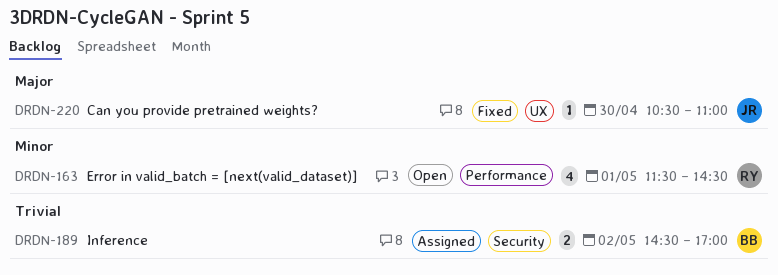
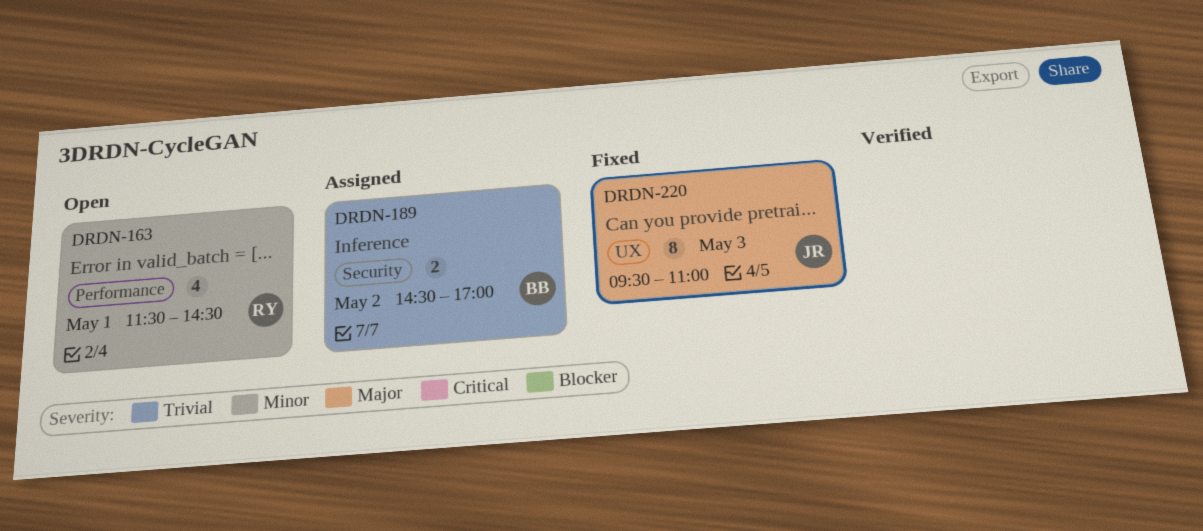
DRDN-220, estimate: 1 -> 8
DRDN-220, day: Apr 30 -> May 3
DRDN-220, begins: 10:30 -> 09:30

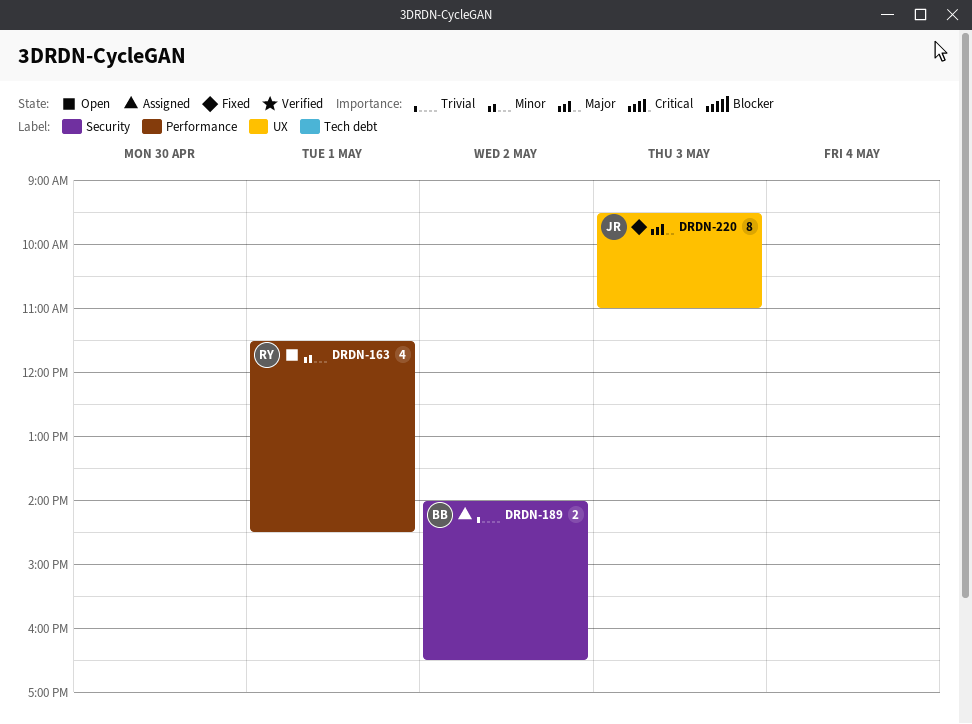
DRDN-189, begins: 14:30 -> 14:00
DRDN-189, ends: 17:00 -> 16:30

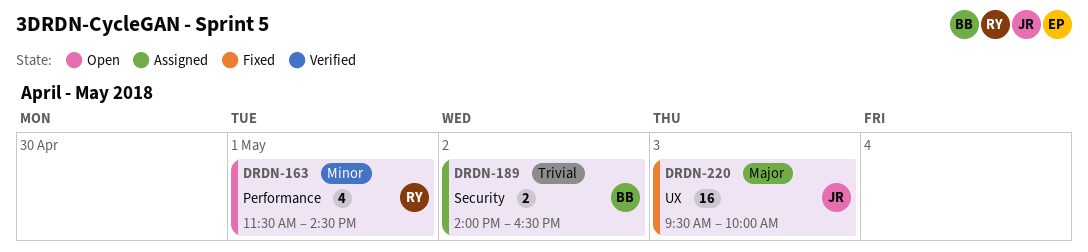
DRDN-220, estimate: 8 -> 16
DRDN-220, ends: 11:00 -> 10:00

